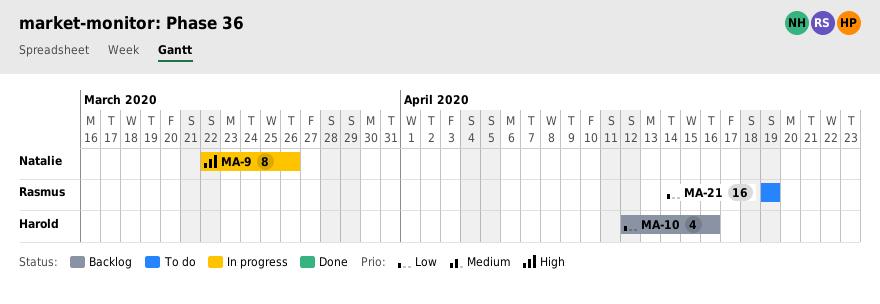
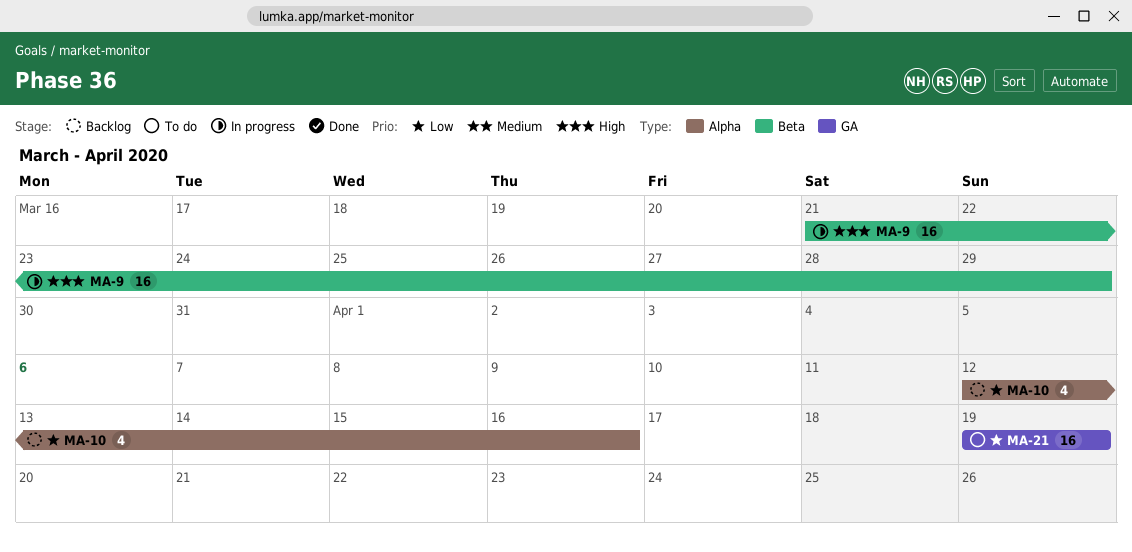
MA-9, estimate: 8 -> 16
MA-9, start: Mar 22 -> Mar 21
MA-9, due: Mar 26 -> Mar 29

